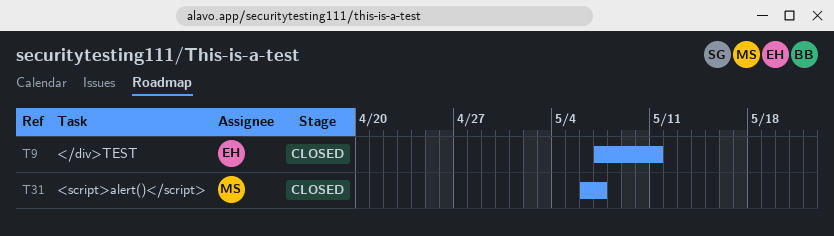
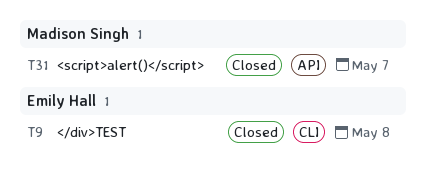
T9, due: May 11 -> May 8

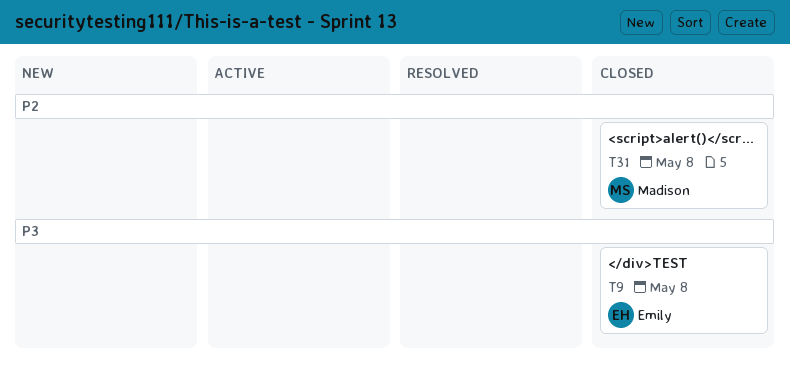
T31, due: May 7 -> May 8

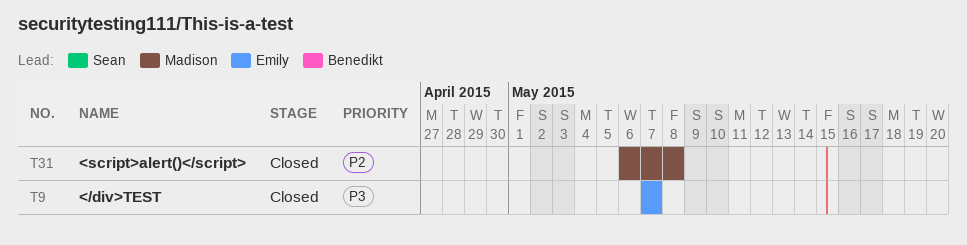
T9, due: May 8 -> May 7

